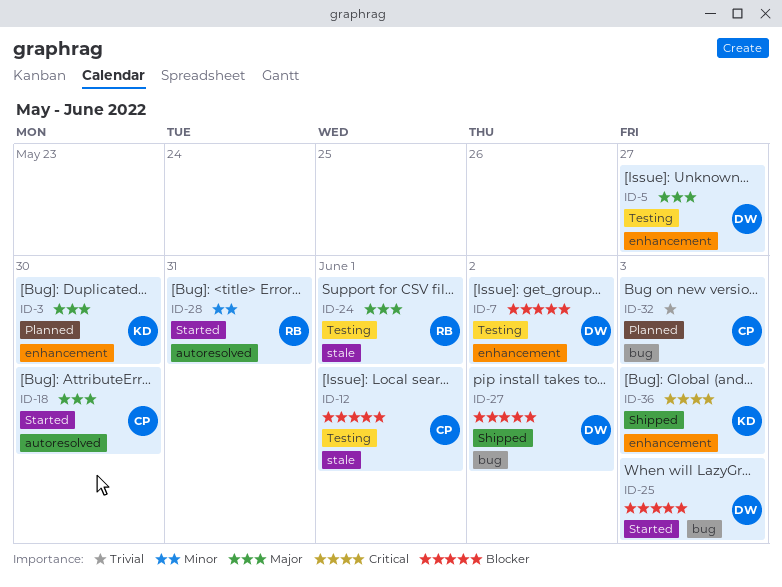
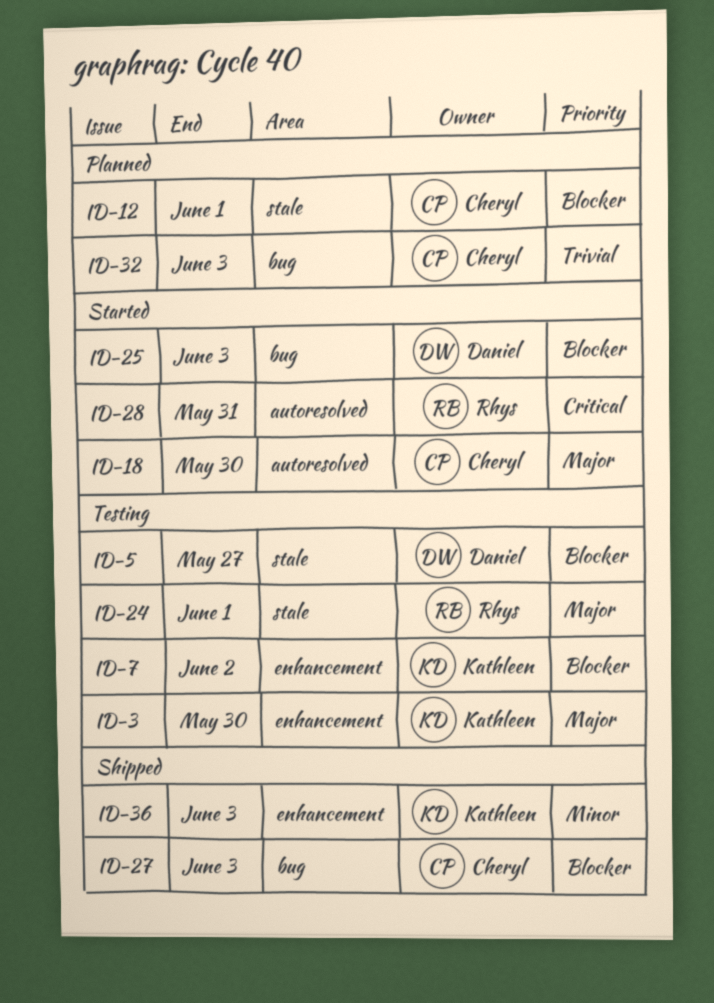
ID-3, status: Planned -> Testing
ID-5, priority: Major -> Blocker
ID-5, label: enhancement -> stale
ID-7, owner: Daniel -> Kathleen
ID-12, status: Testing -> Planned
ID-27, owner: Daniel -> Cheryl
ID-27, due: Jun 2 -> Jun 3
ID-28, priority: Minor -> Critical
ID-36, priority: Critical -> Minor

